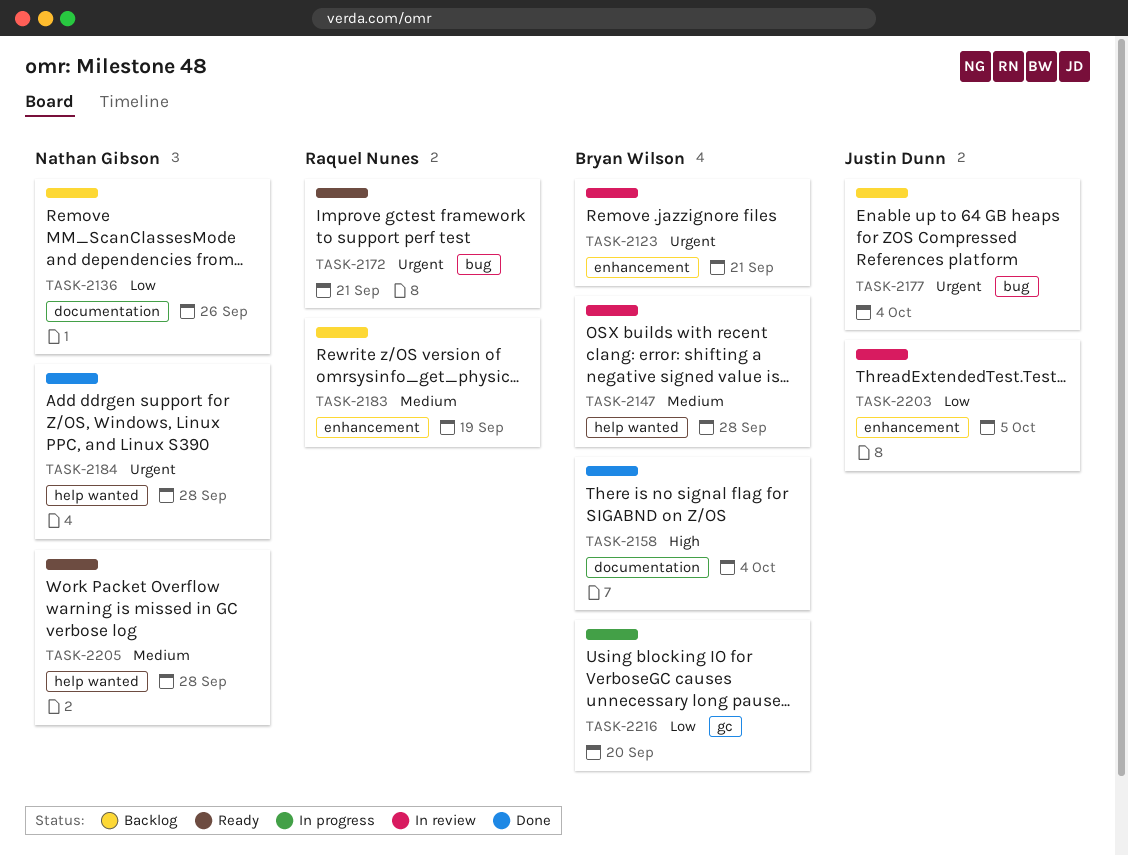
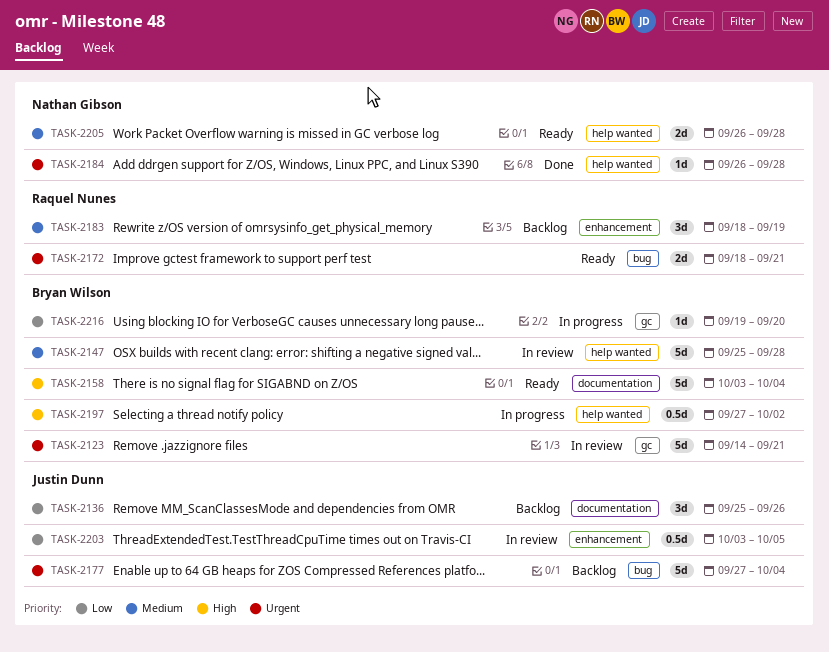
TASK-2123, label: enhancement -> gc
TASK-2136, owner: Nathan Gibson -> Justin Dunn
TASK-2158, status: Done -> Ready
TASK-2197: none -> present

